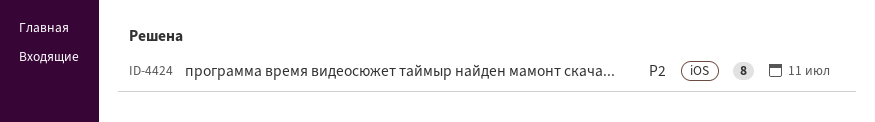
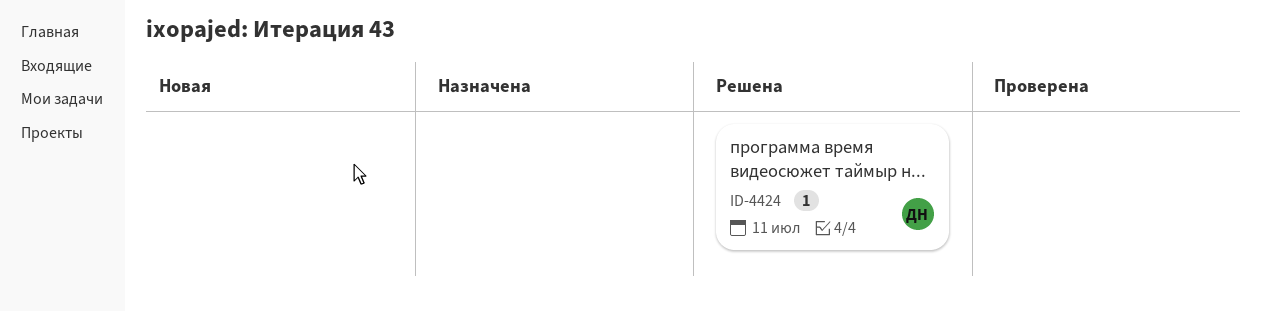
ID-4424, estimate: 8 -> 1

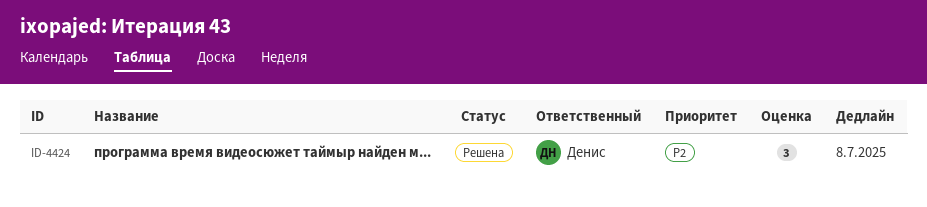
ID-4424, estimate: 1 -> 3
ID-4424, due: Jul 11 -> Jul 8

